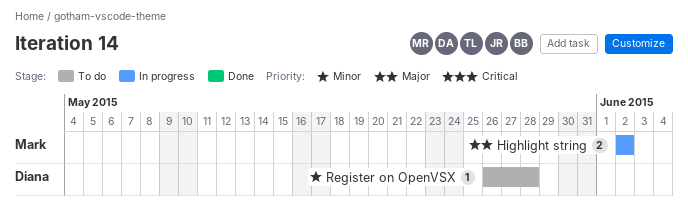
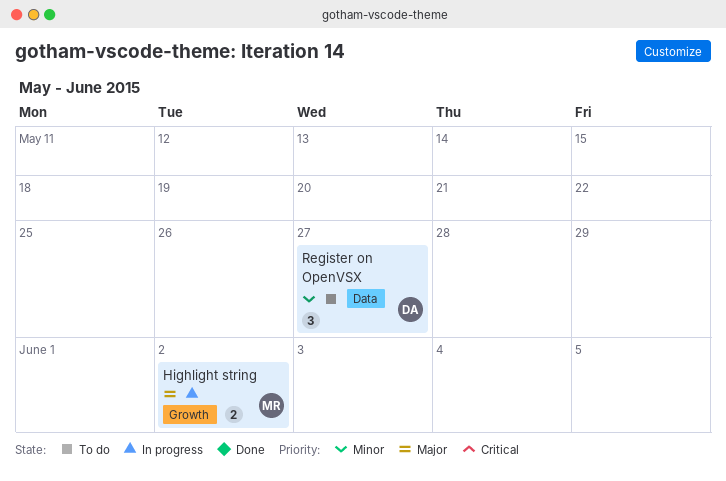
Register on OpenVSX, estimate: 1 -> 3
Register on OpenVSX, due: May 28 -> May 27

